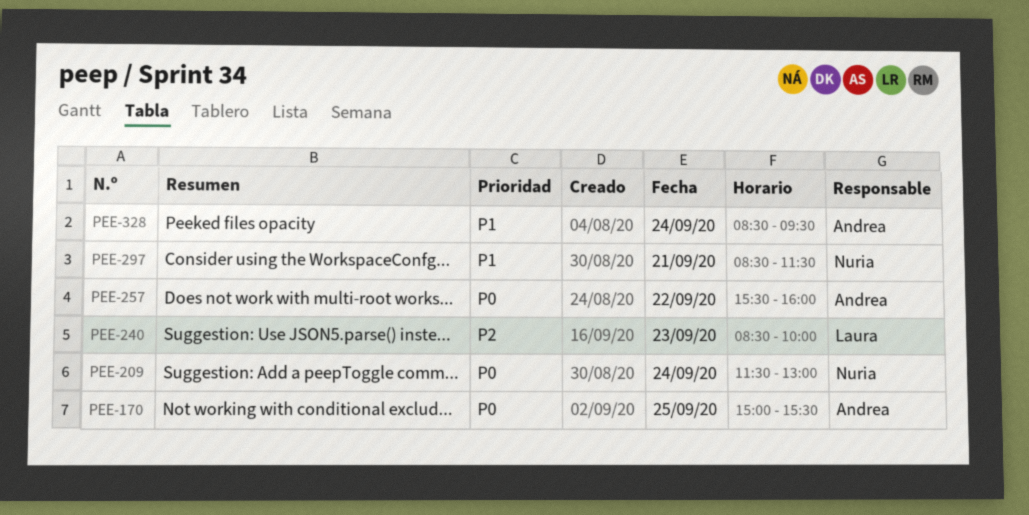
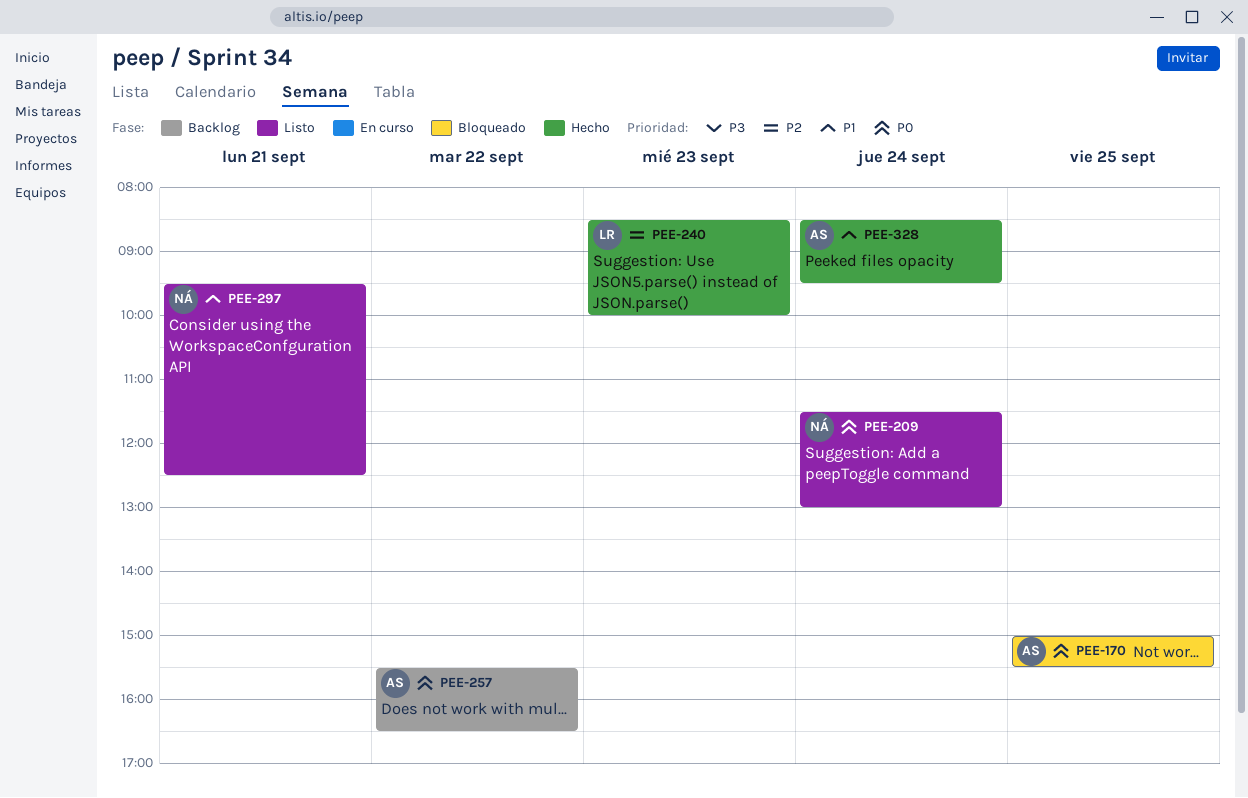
PEE-257, ends: 16:00 -> 16:30
PEE-297, begins: 08:30 -> 09:30
PEE-297, ends: 11:30 -> 12:30

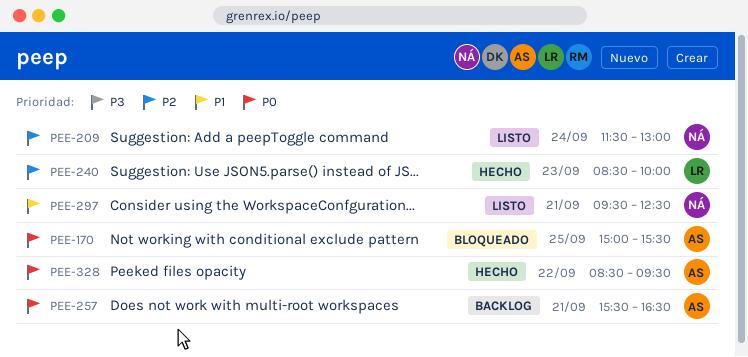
PEE-209, priority: P0 -> P2
PEE-257, day: Sep 22 -> Sep 21
PEE-328, priority: P1 -> P0
PEE-328, day: Sep 24 -> Sep 22

